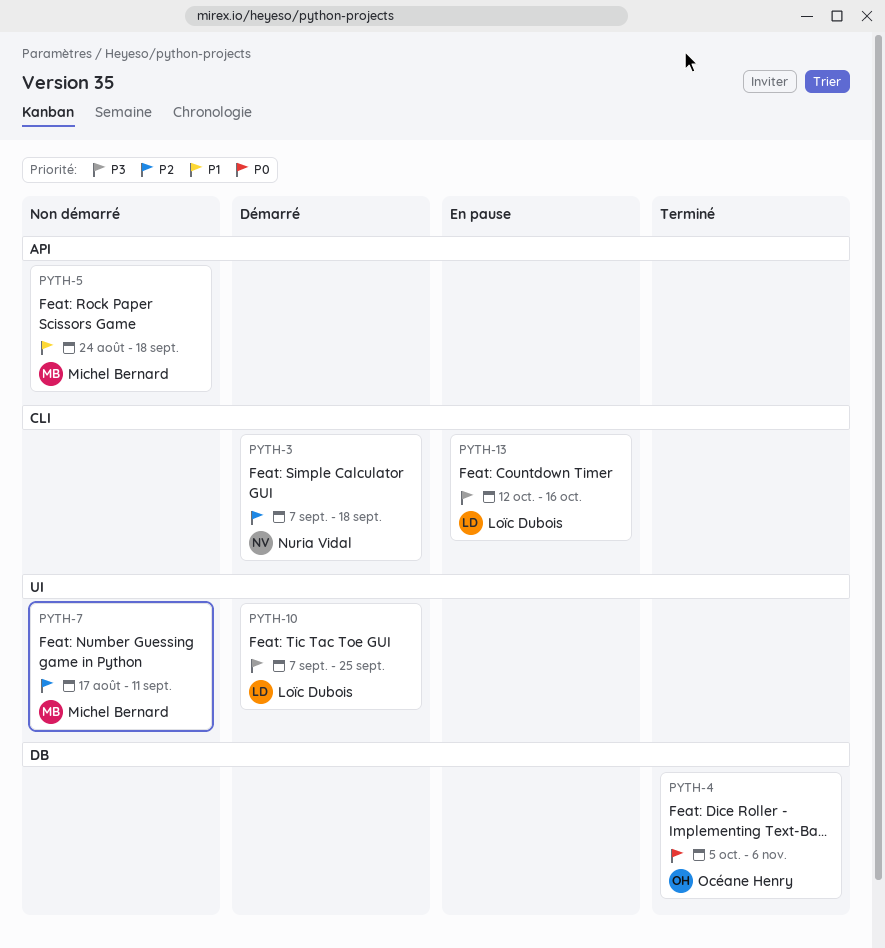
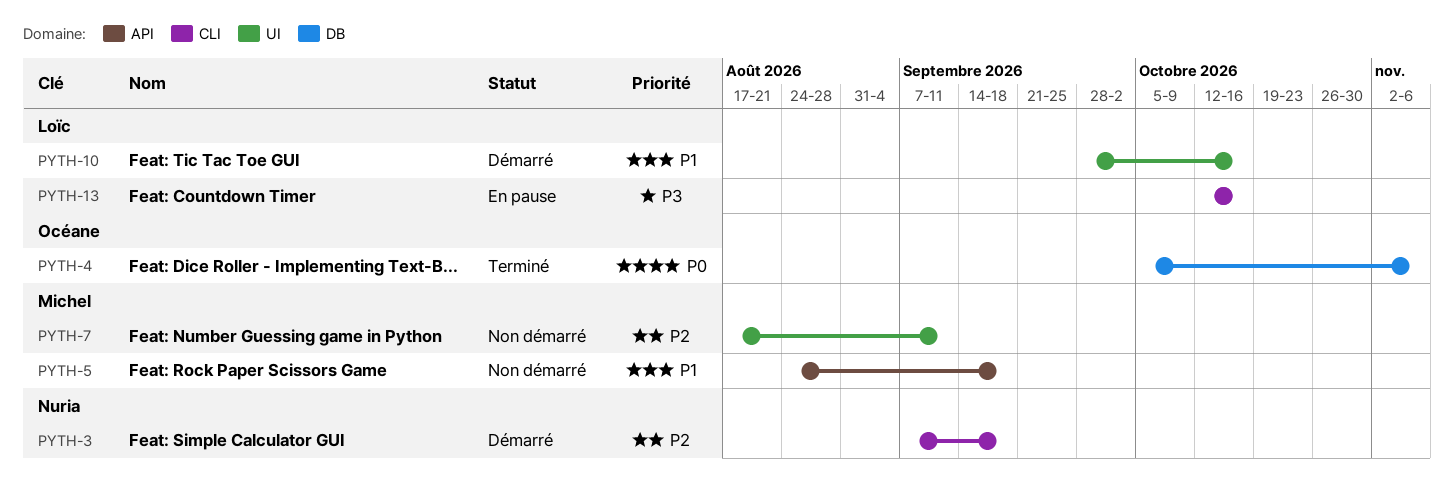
PYTH-10, priority: P3 -> P1
PYTH-10, start: Sep 7 -> Sep 28
PYTH-10, due: Sep 25 -> Oct 16

